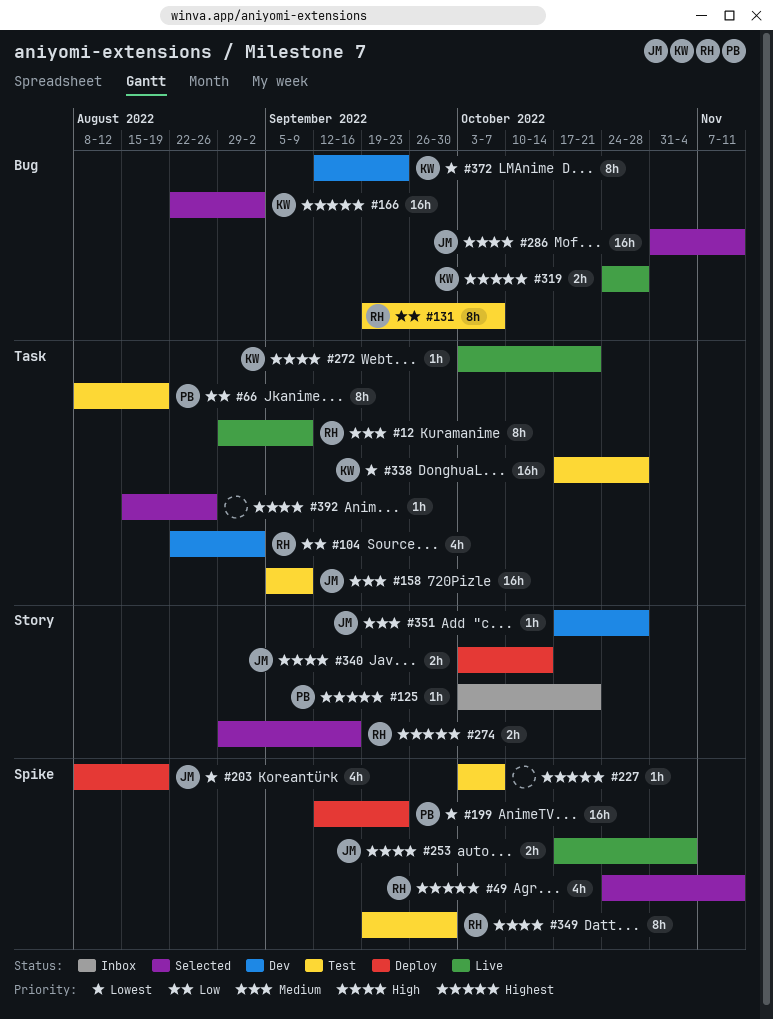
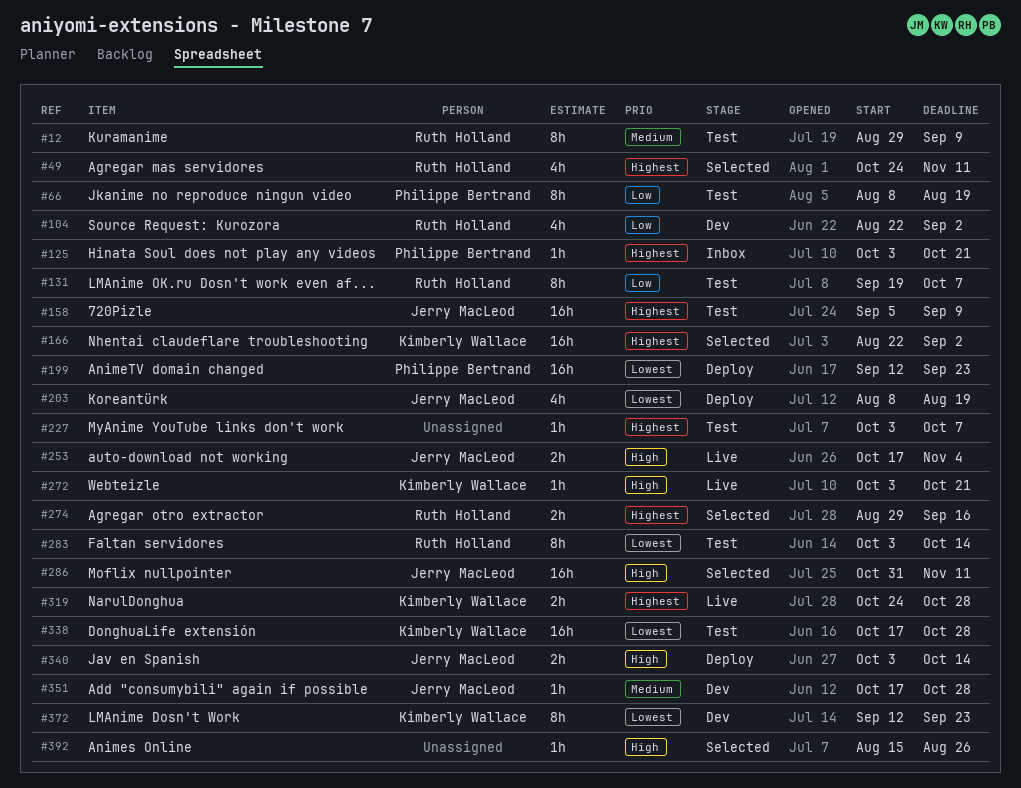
#12, status: Live -> Test
#158, priority: Medium -> Highest
#283: none -> present
#349: present -> none

